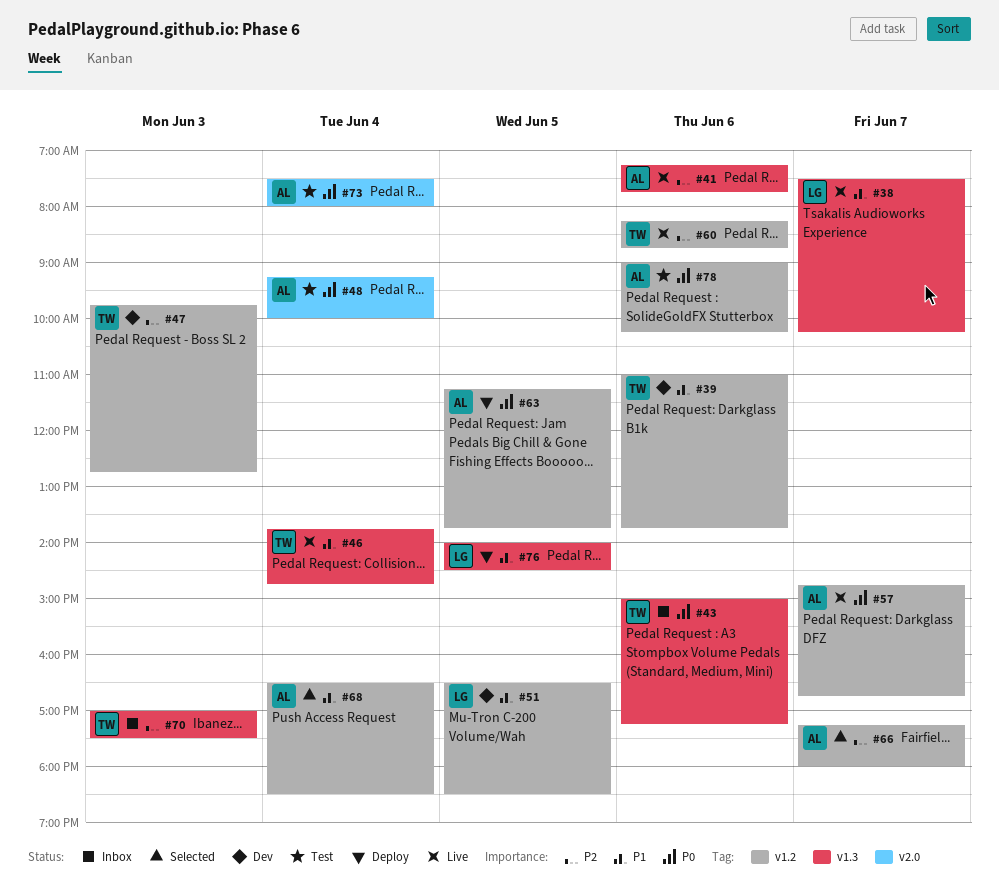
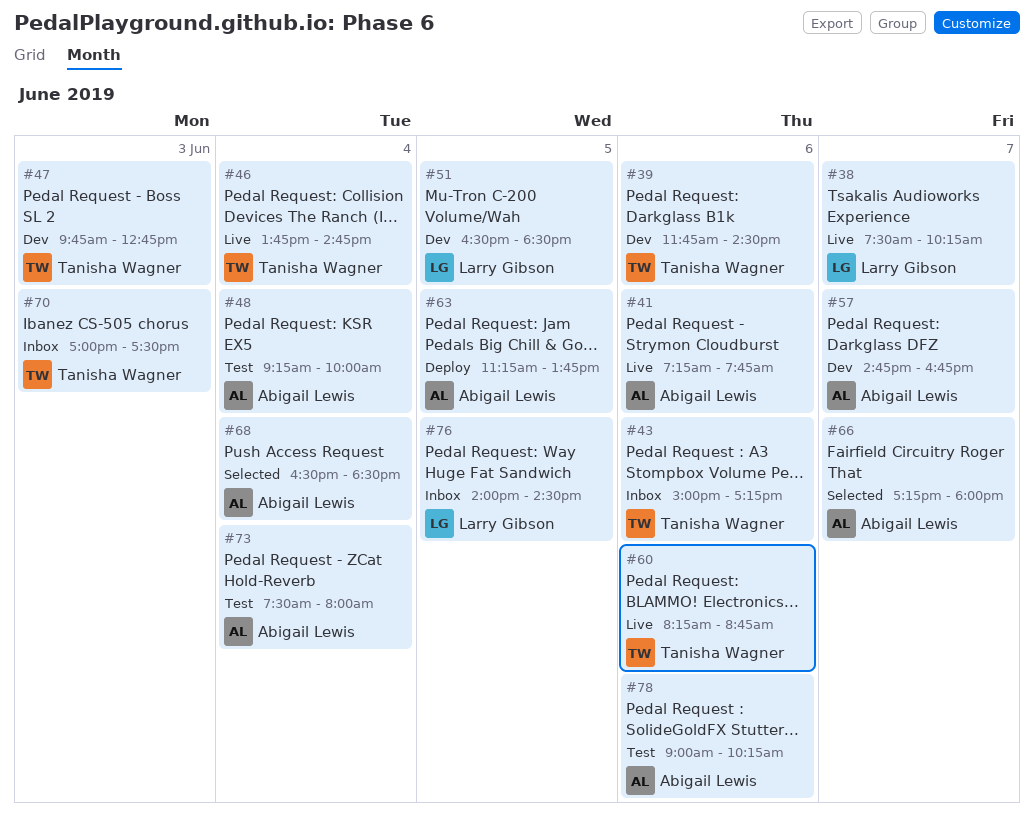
#39, begins: 11:00 -> 11:45
#39, ends: 13:45 -> 14:30
#57, status: Live -> Dev
#76, status: Deploy -> Inbox

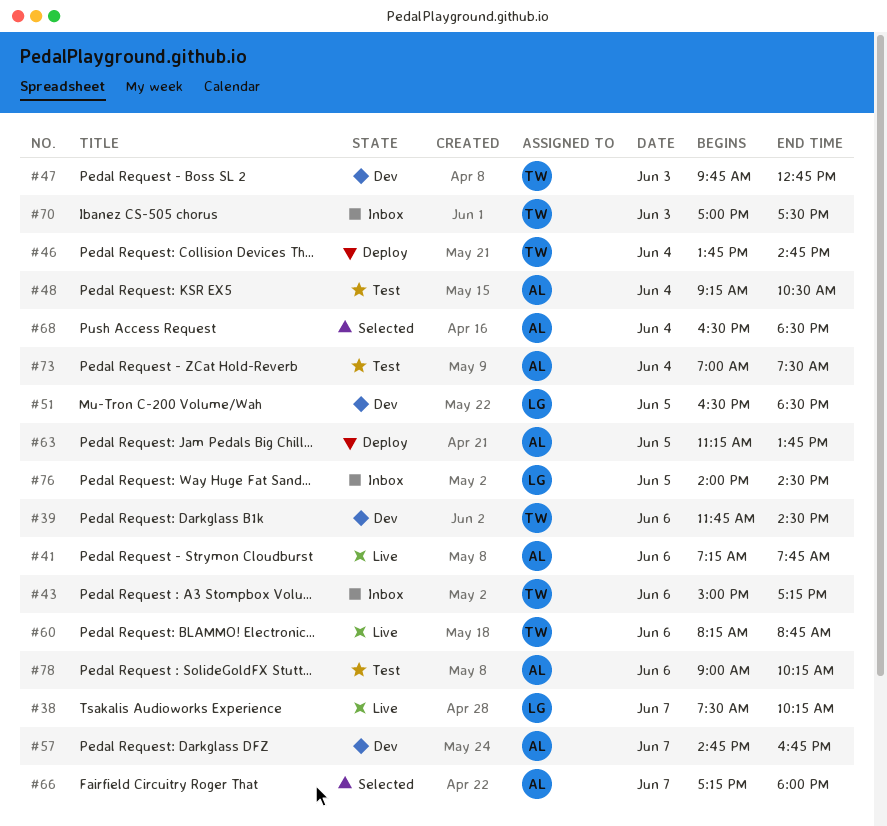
#46, status: Live -> Deploy
#48, ends: 10:00 -> 10:30
#73, begins: 07:30 -> 07:00
#73, ends: 08:00 -> 07:30

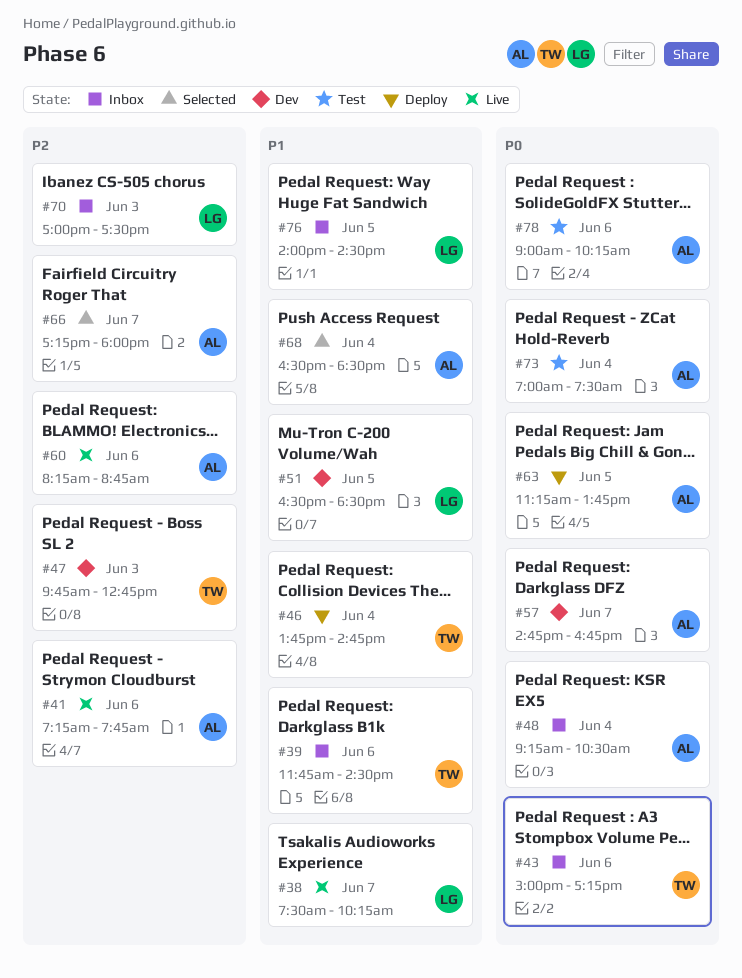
#39, status: Dev -> Inbox
#48, status: Test -> Inbox
#60, owner: TW -> AL
#70, owner: TW -> LG

